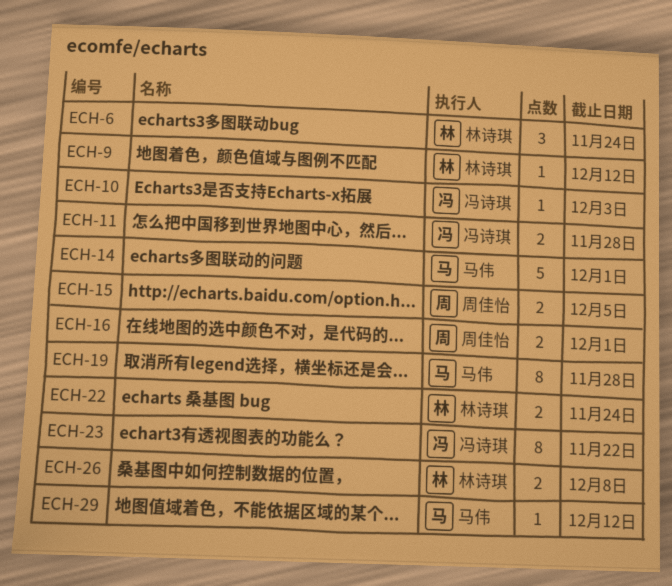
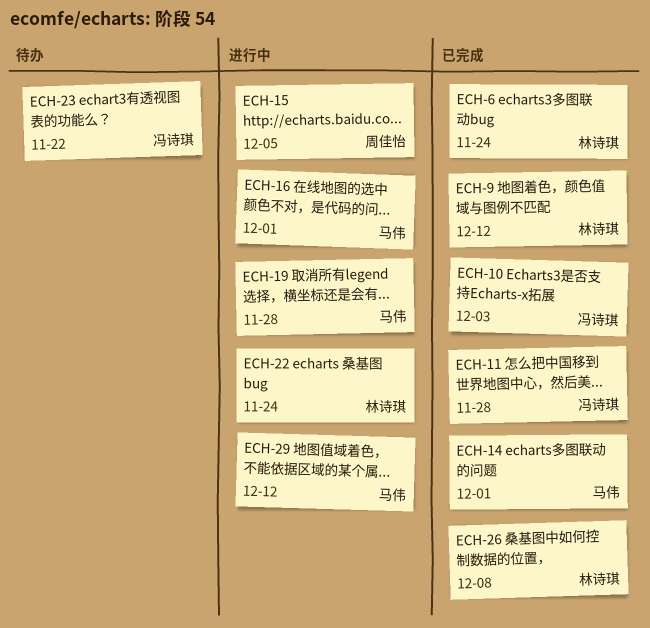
ECH-16, owner: 周佳怡 -> 马伟

